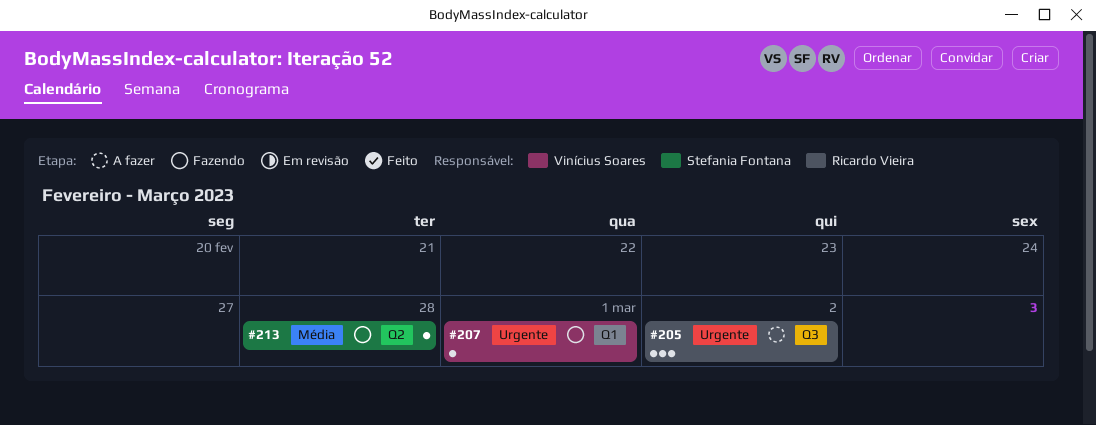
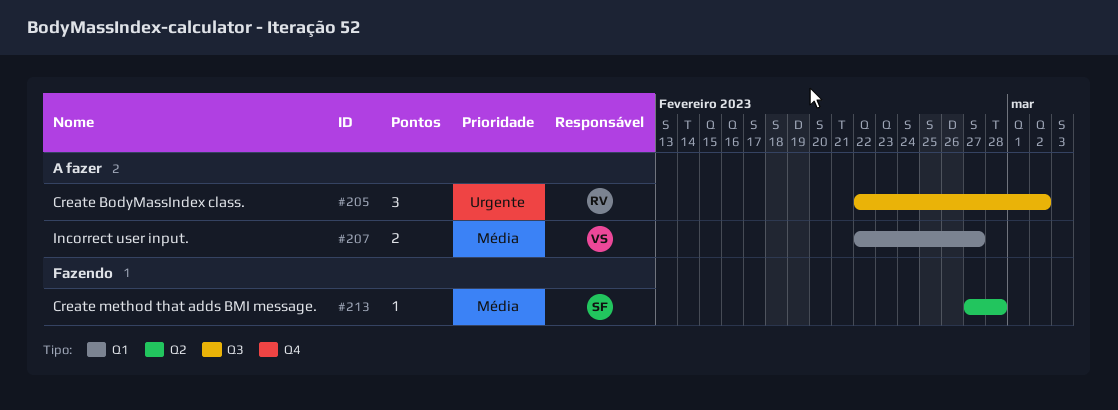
#207, status: Fazendo -> A fazer
#207, priority: Urgente -> Média
#207, estimate: 1 -> 2
#207, due: Mar 1 -> Feb 27

